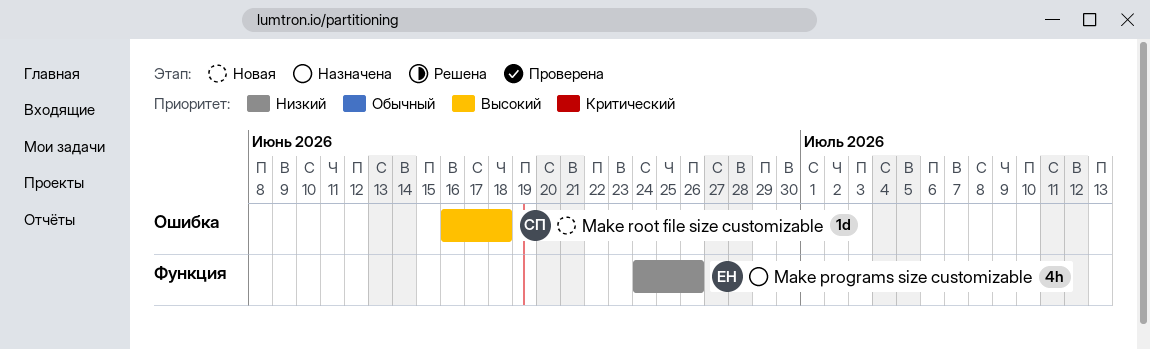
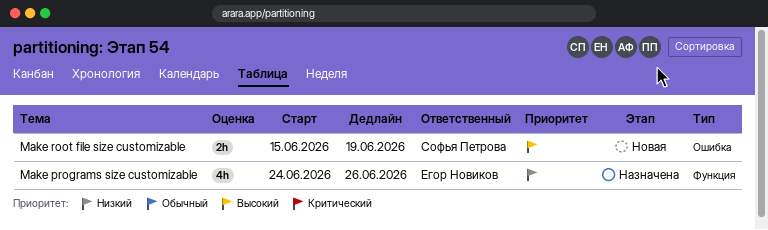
Make root file size customizable, estimate: 1d -> 2h
Make root file size customizable, start: Jun 16 -> Jun 15
Make root file size customizable, due: Jun 18 -> Jun 19

